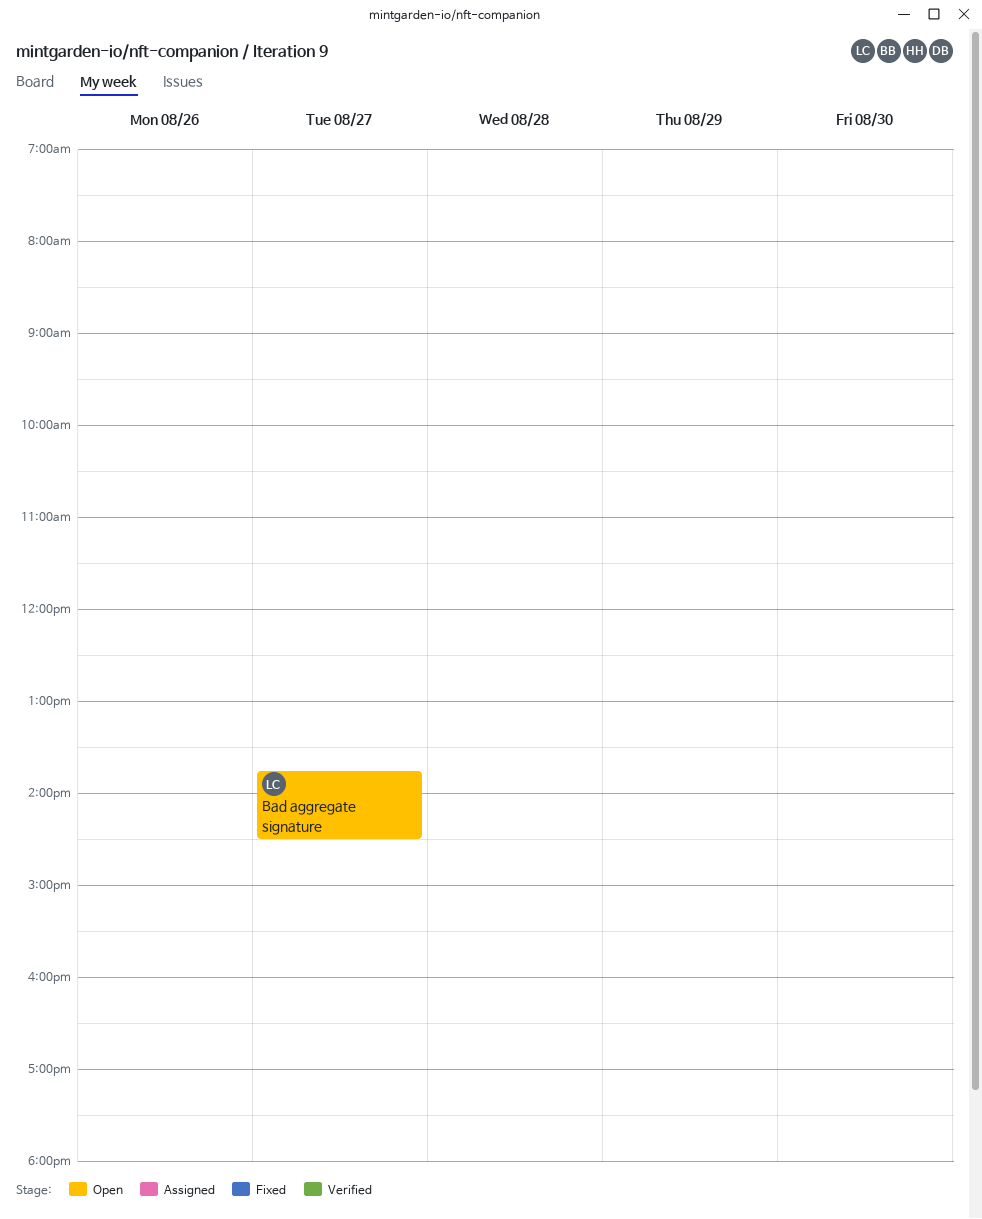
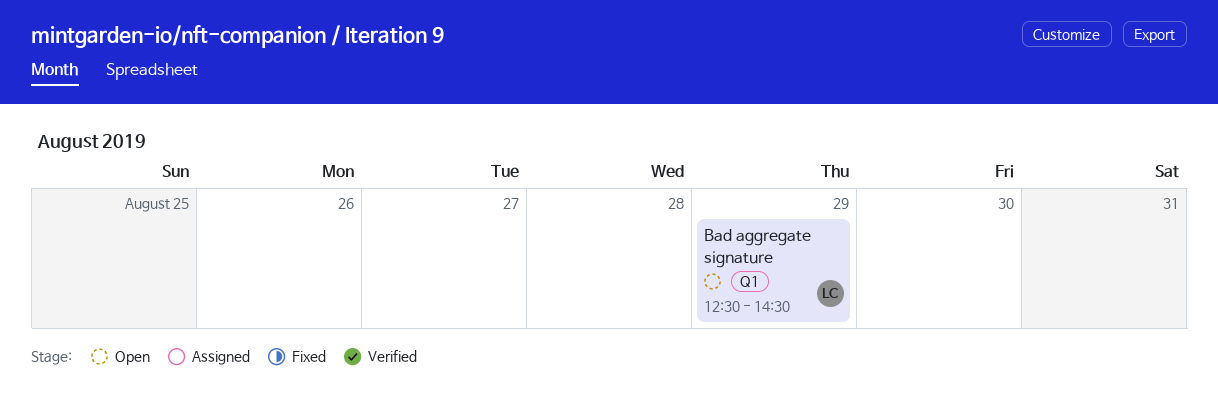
Bad aggregate signature, day: Aug 27 -> Aug 29
Bad aggregate signature, begins: 13:45 -> 12:30

